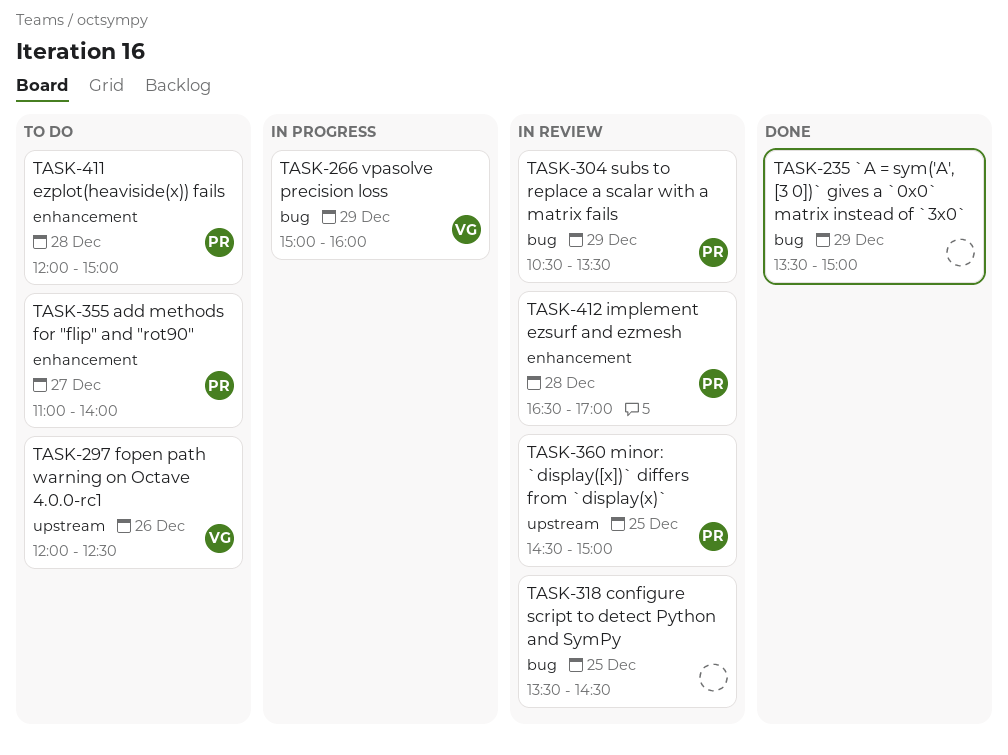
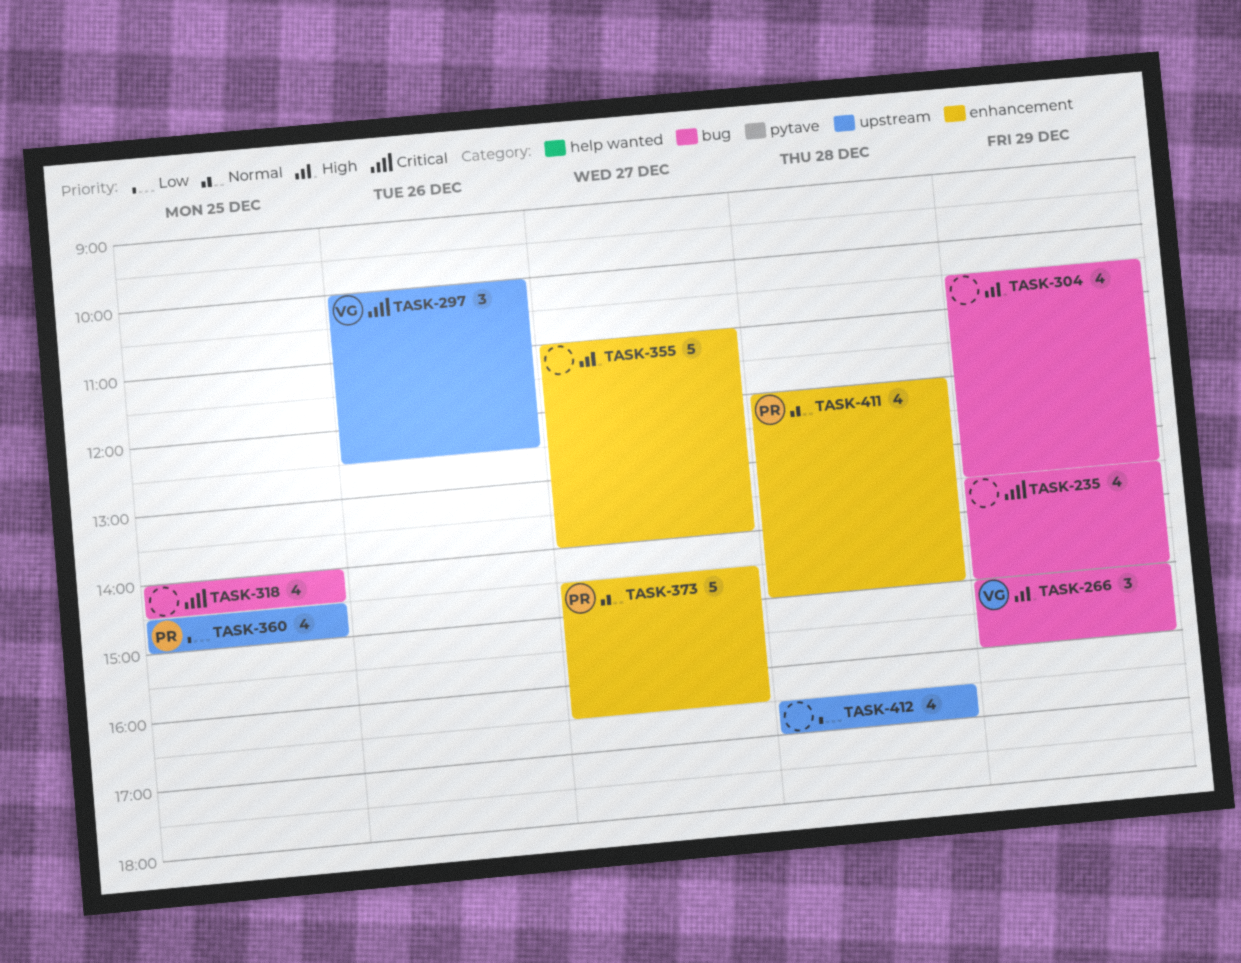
TASK-297, begins: 12:00 -> 10:00
TASK-304, owner: PR -> none
TASK-318, begins: 13:30 -> 14:00
TASK-355, owner: PR -> none
TASK-373: none -> present
TASK-412, owner: PR -> none
TASK-412, label: enhancement -> upstream

